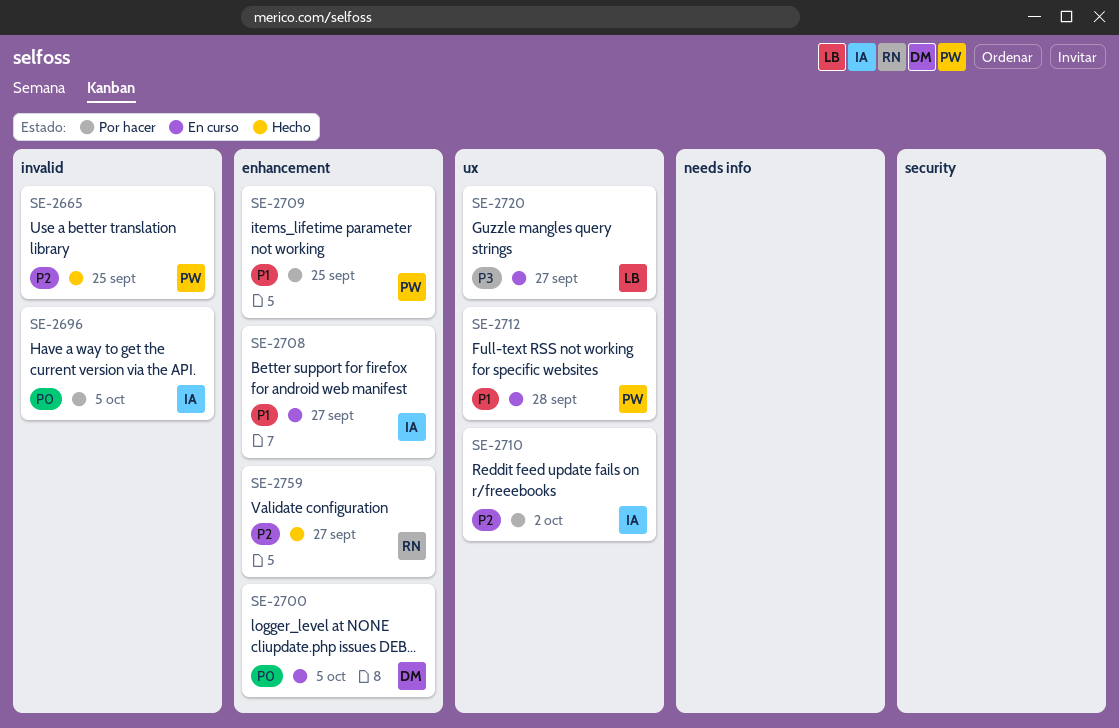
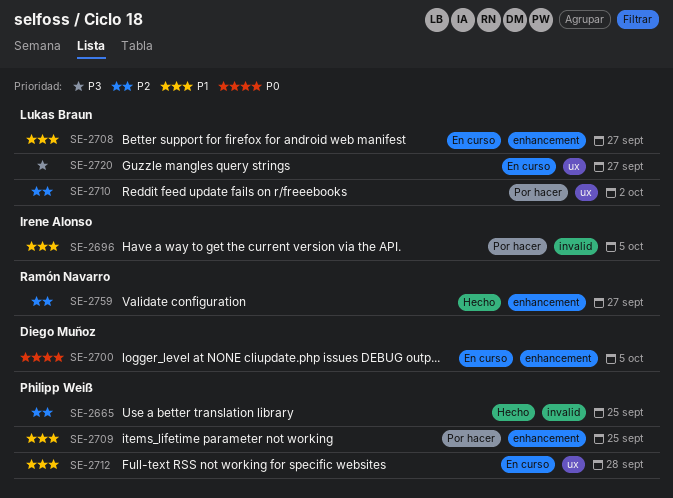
SE-2696, priority: P0 -> P1
SE-2708, owner: Irene Alonso -> Lukas Braun
SE-2710, owner: Irene Alonso -> Lukas Braun

